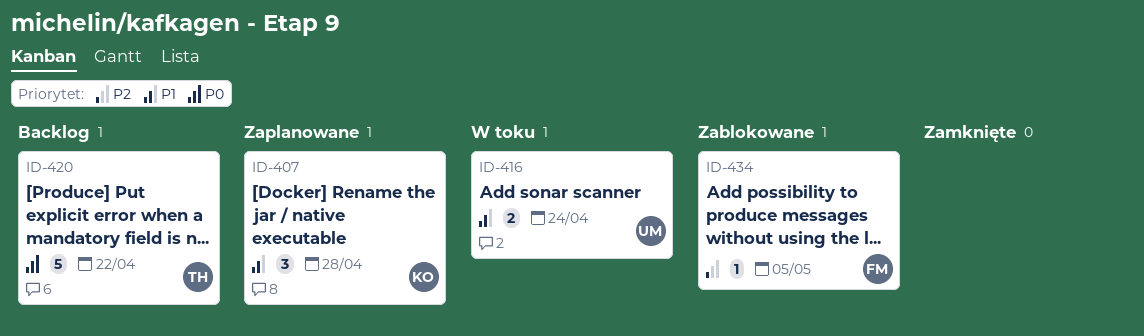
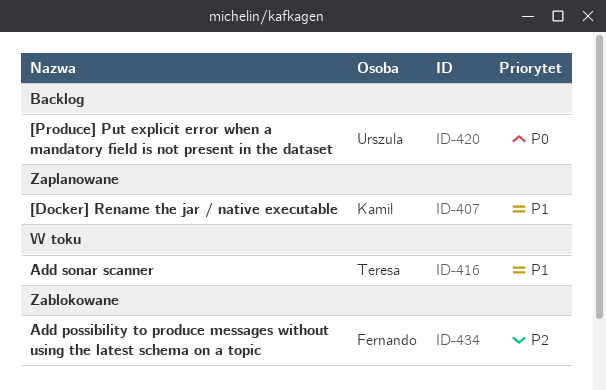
ID-416, owner: Urszula -> Teresa
ID-420, owner: Teresa -> Urszula

